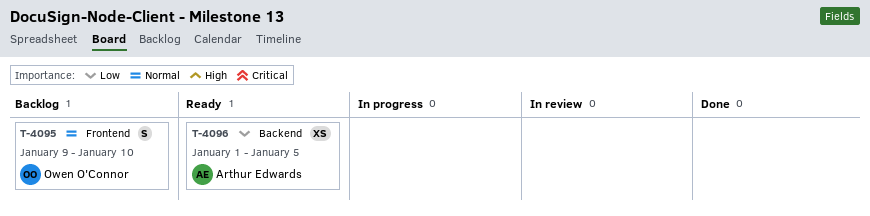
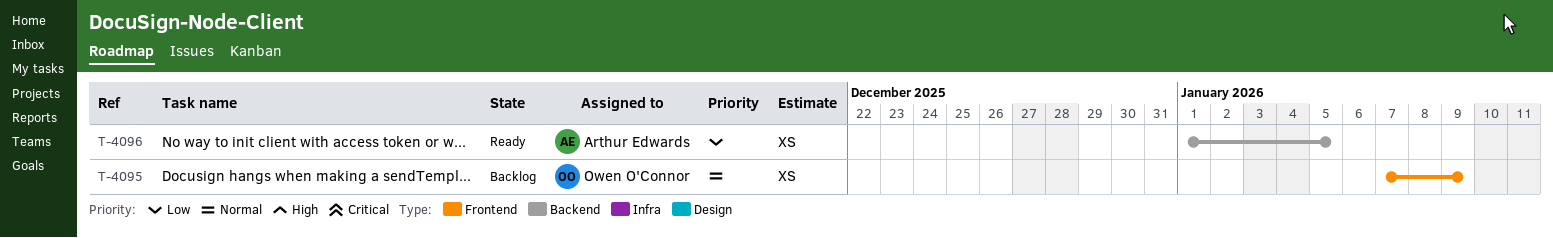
T-4095, estimate: S -> XS
T-4095, start: Jan 9 -> Jan 7
T-4095, due: Jan 10 -> Jan 9

